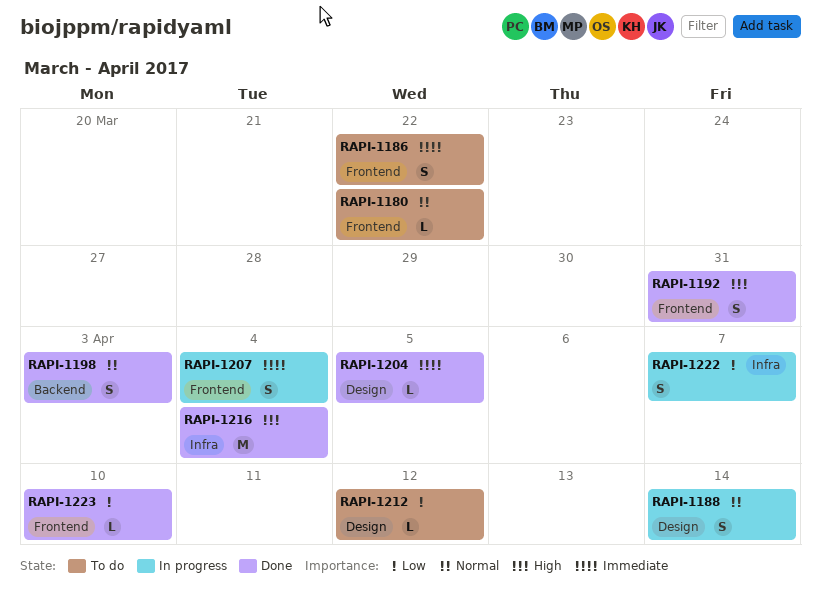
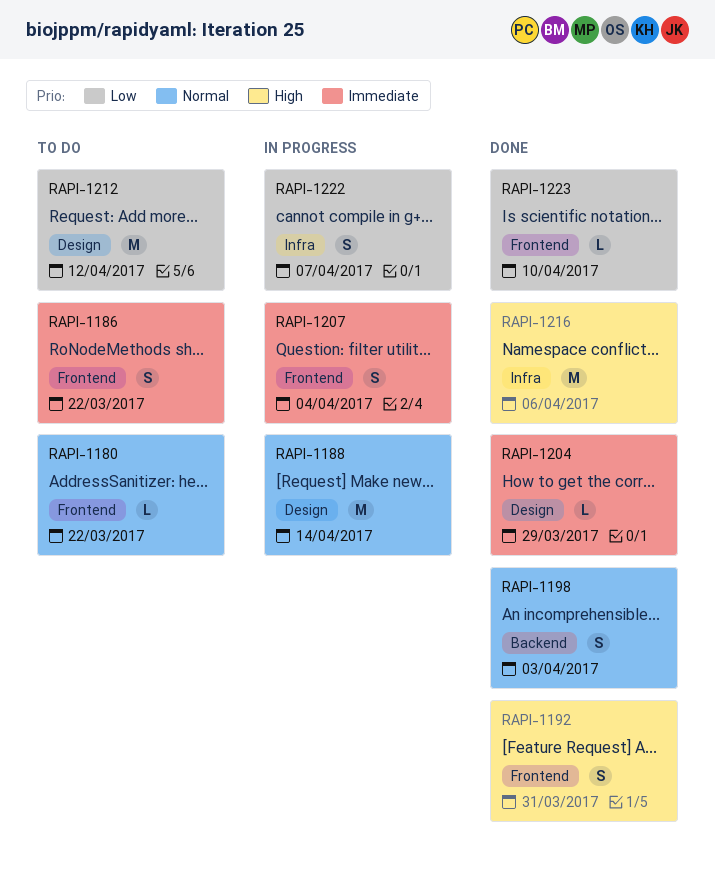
RAPI-1188, estimate: S -> M
RAPI-1204, due: Apr 5 -> Mar 29
RAPI-1212, estimate: L -> M
RAPI-1216, due: Apr 4 -> Apr 6

